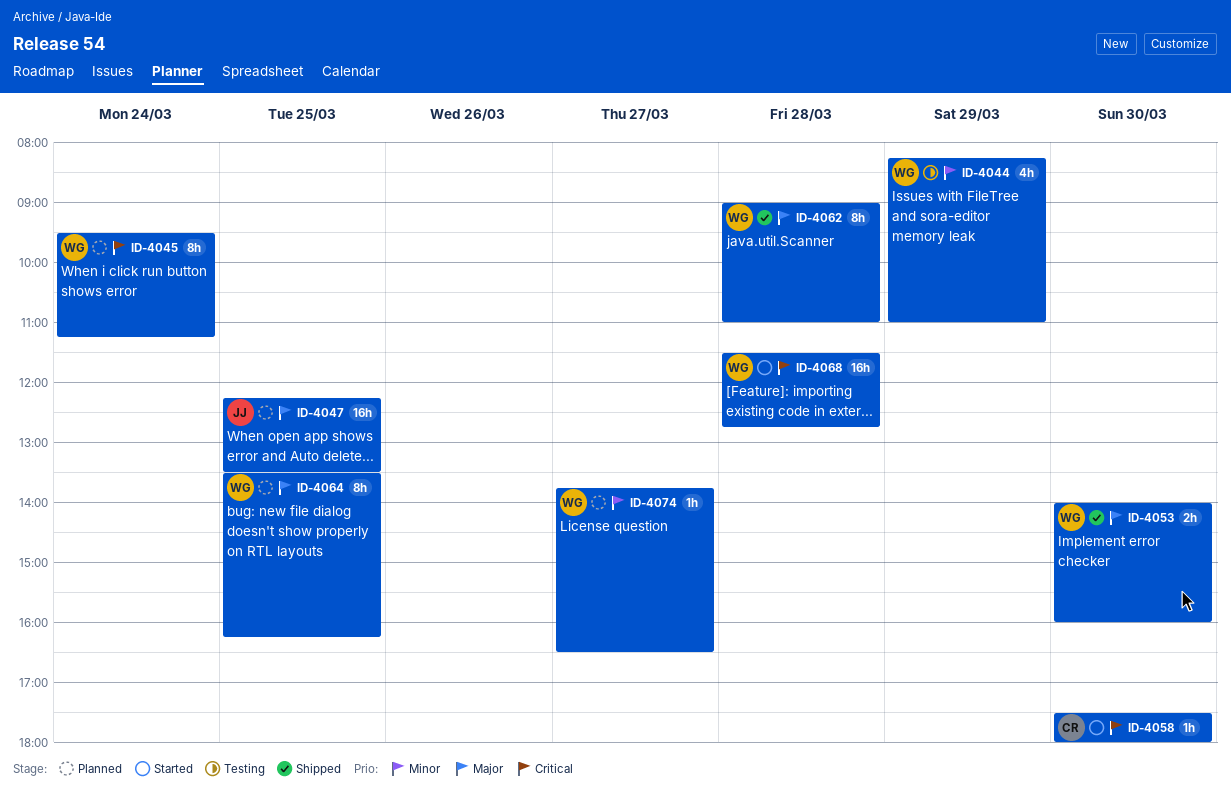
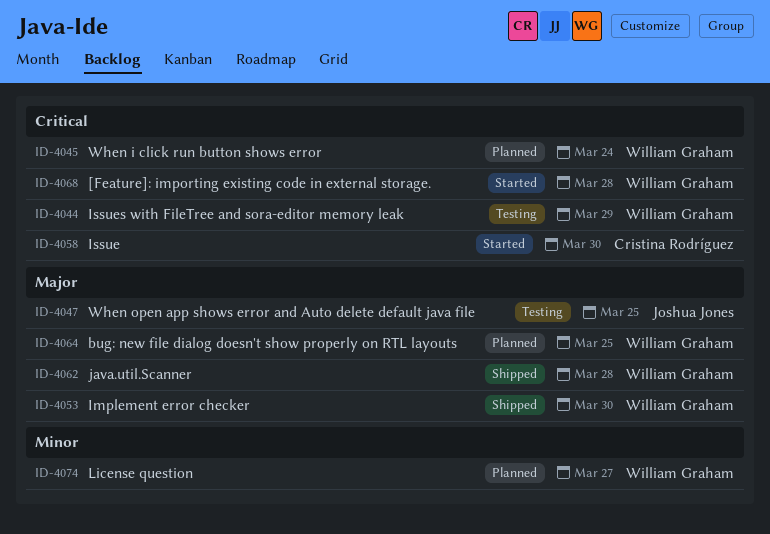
ID-4044, priority: Minor -> Critical
ID-4047, status: Planned -> Testing

